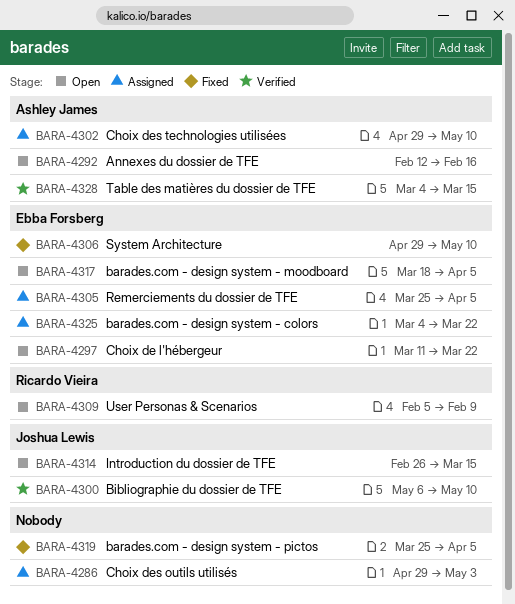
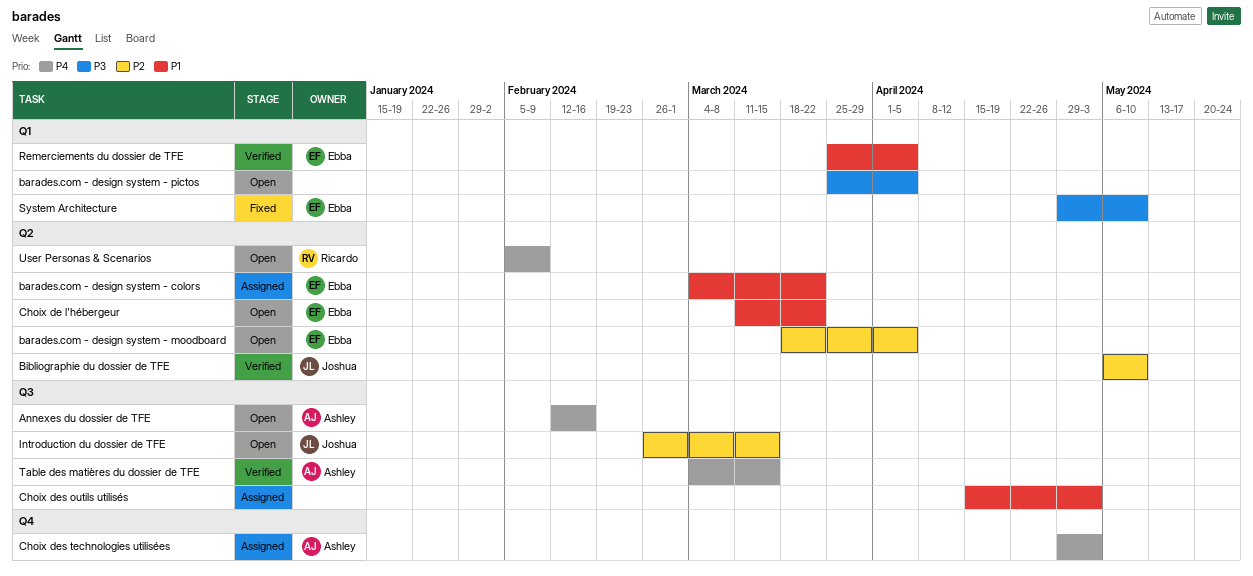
barades.com - design system - pictos, status: Fixed -> Open
Choix des outils utilisés, start: Apr 29 -> Apr 15
Choix des technologies utilisées, due: May 10 -> May 3
Remerciements du dossier de TFE, status: Assigned -> Verified

